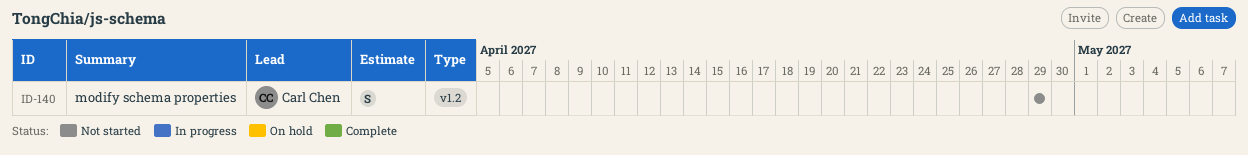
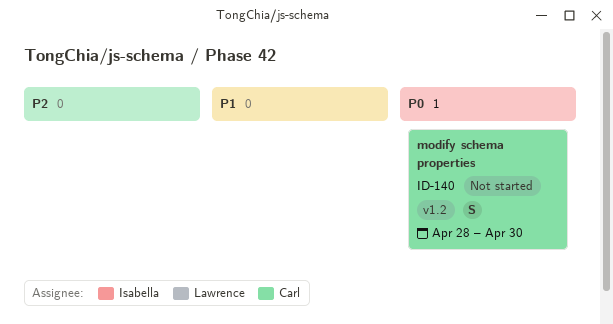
ID-140, start: Apr 29 -> Apr 28
ID-140, due: Apr 29 -> Apr 30

